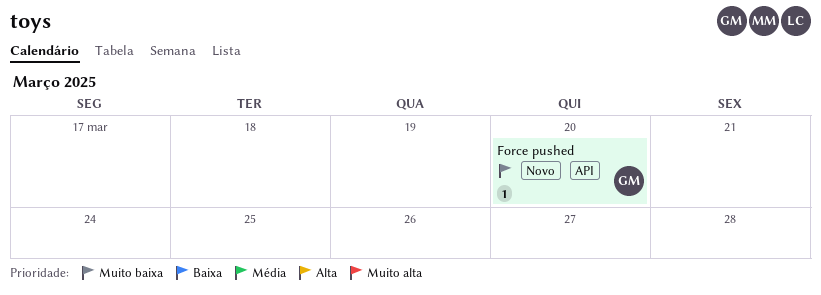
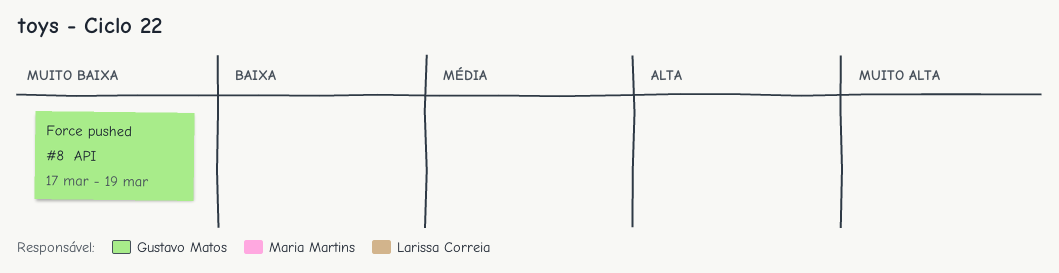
Force pushed, due: Mar 20 -> Mar 19

